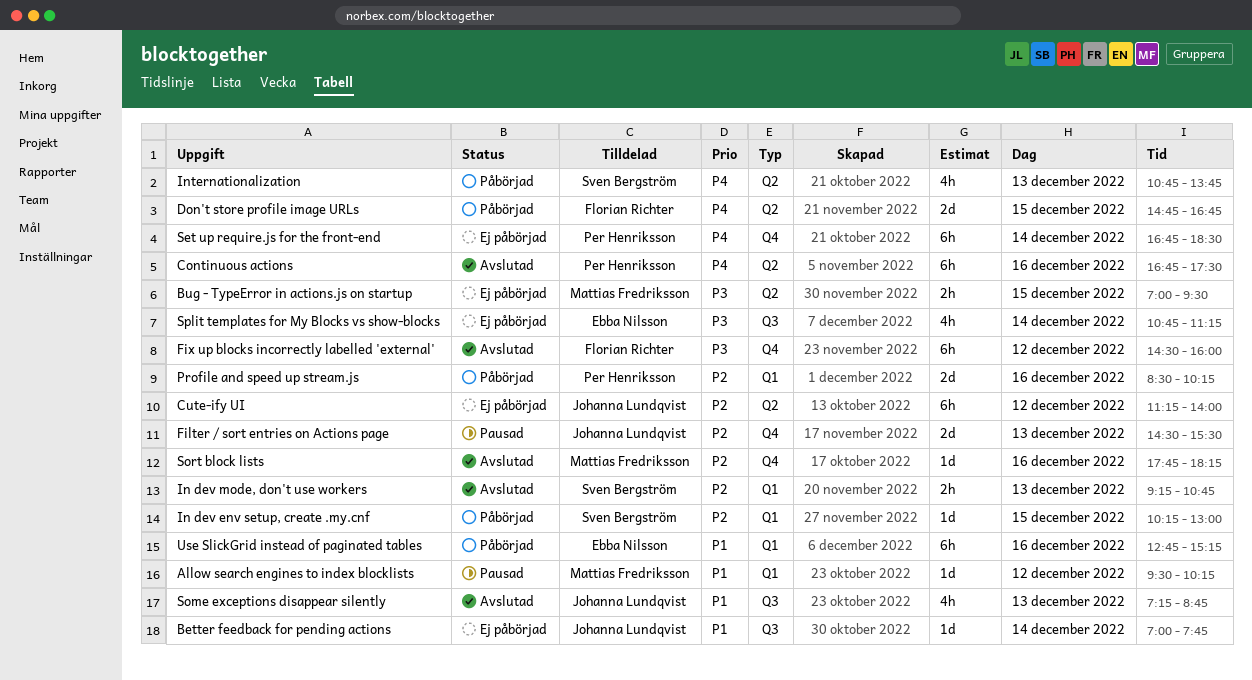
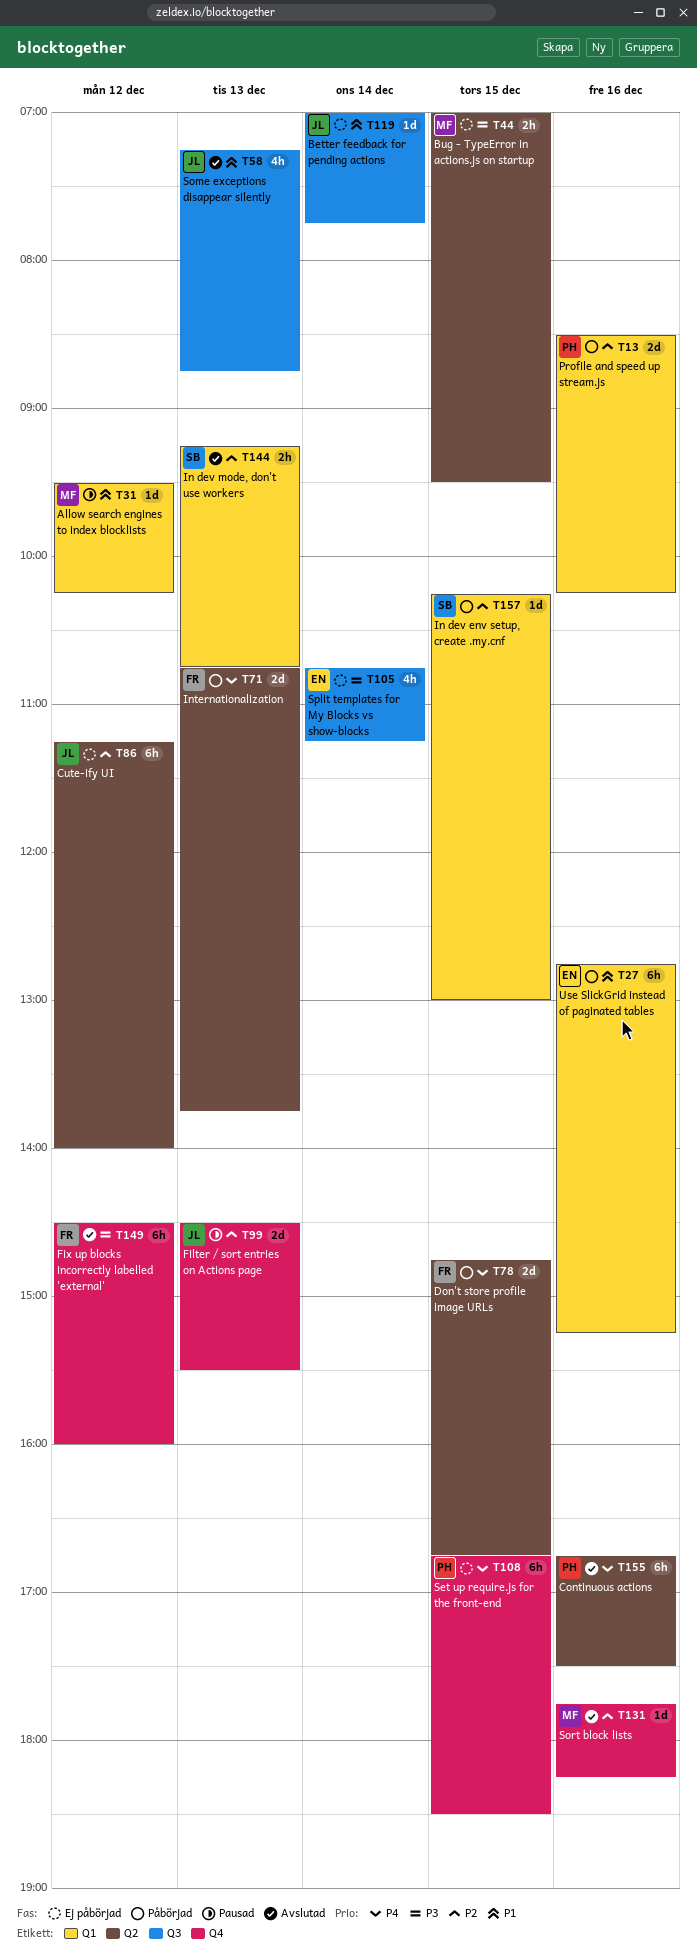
Internationalization, owner: Sven Bergström -> Florian Richter
Internationalization, estimate: 4h -> 2d
Set up require.js for the front-end, day: Dec 14 -> Dec 15

